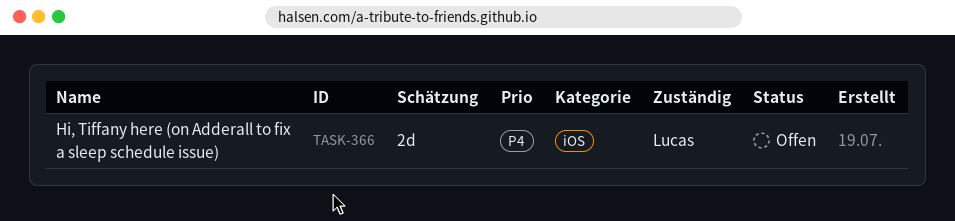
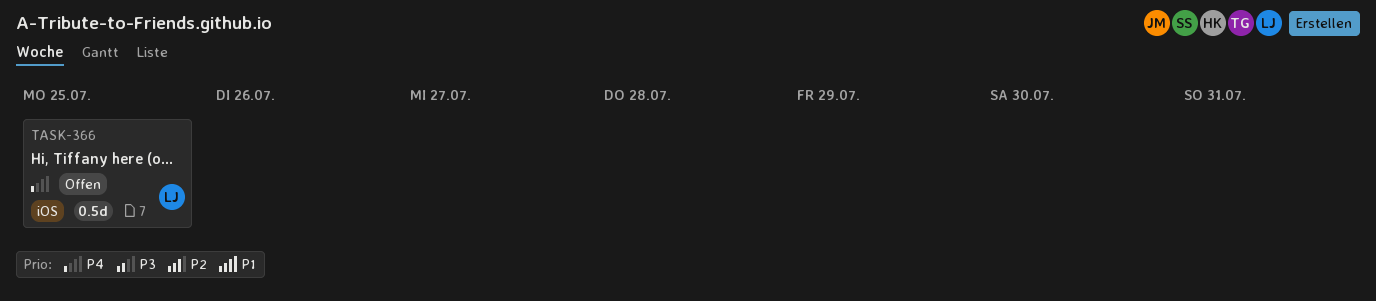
TASK-366, estimate: 2d -> 0.5d

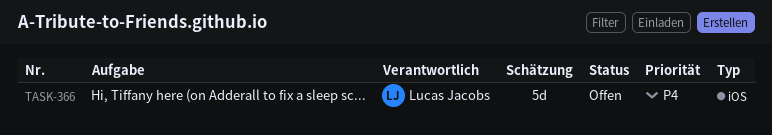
TASK-366, estimate: 0.5d -> 5d

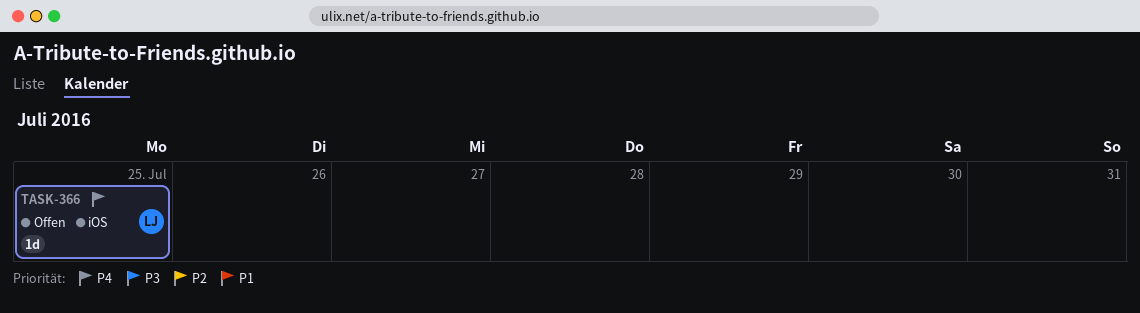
TASK-366, estimate: 5d -> 1d

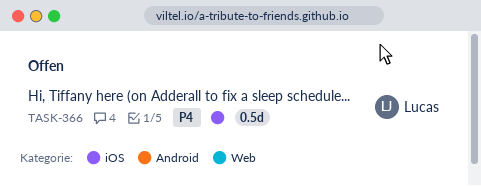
TASK-366, estimate: 1d -> 0.5d

